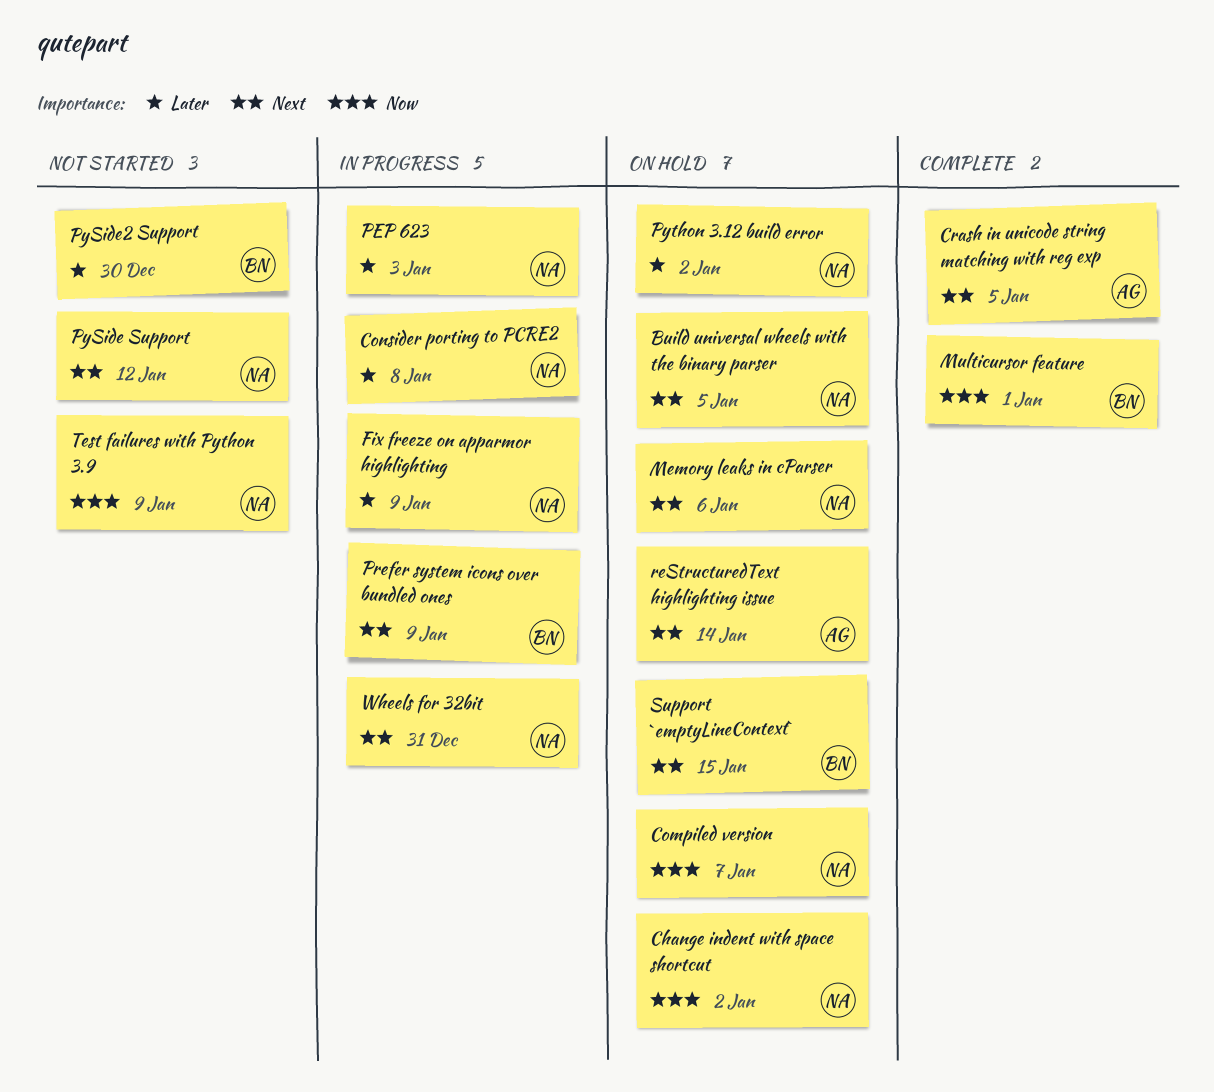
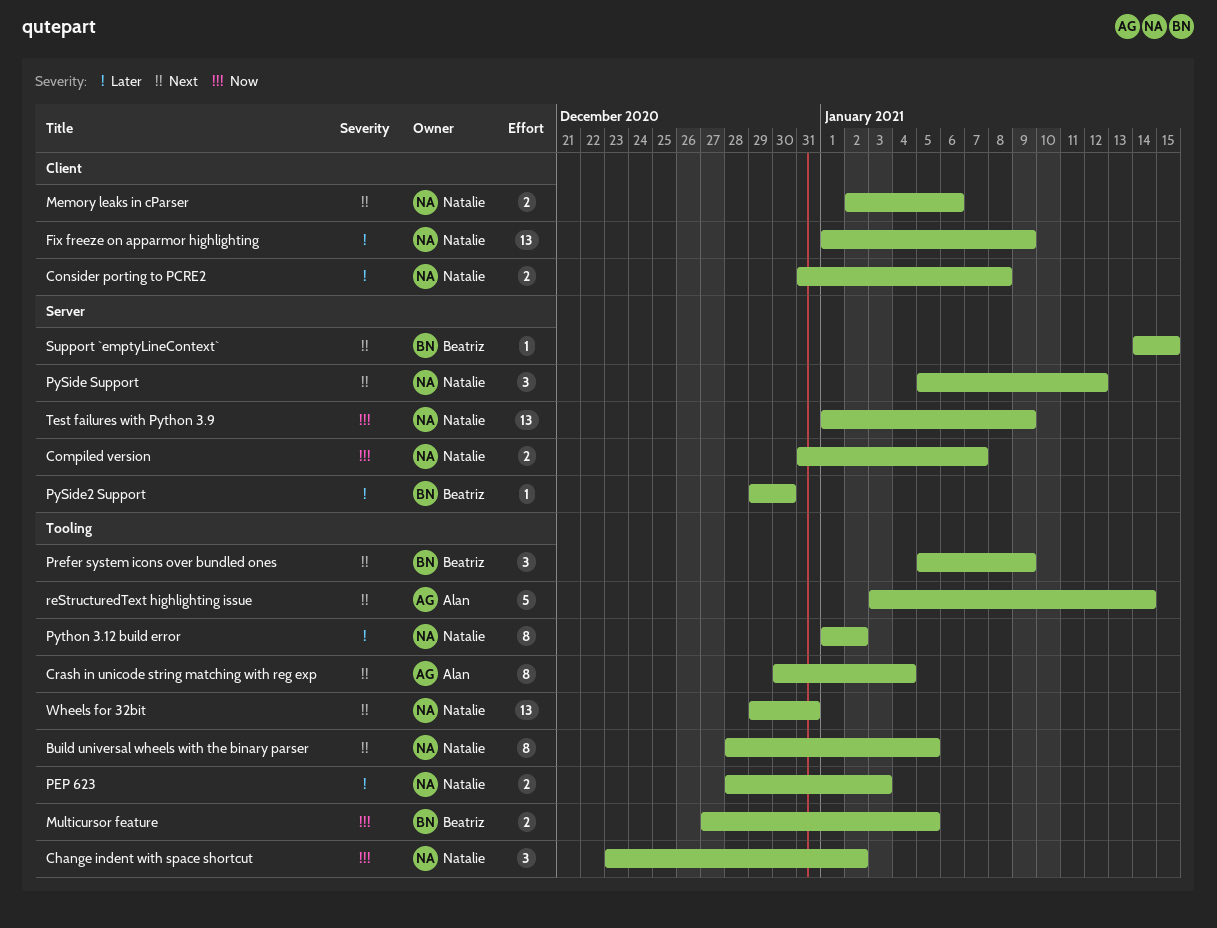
Crash in unicode string matching with reg exp, due: Jan 5 -> Jan 4
Multicursor feature, due: Jan 1 -> Jan 5

